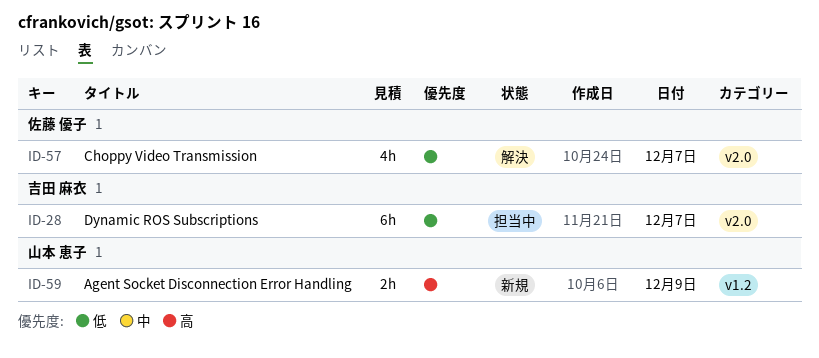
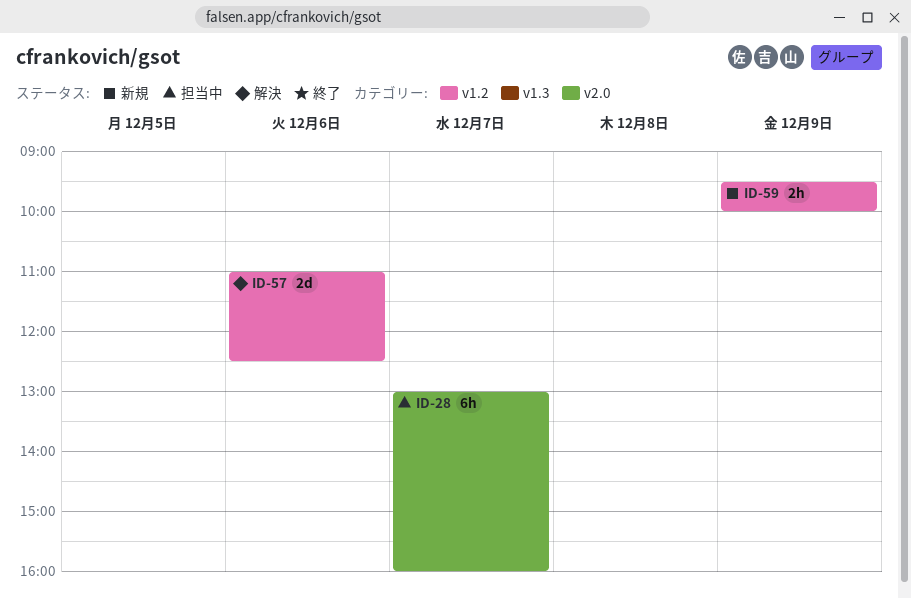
ID-57, label: v2.0 -> v1.2
ID-57, estimate: 4h -> 2d
ID-57, day: Dec 7 -> Dec 6

